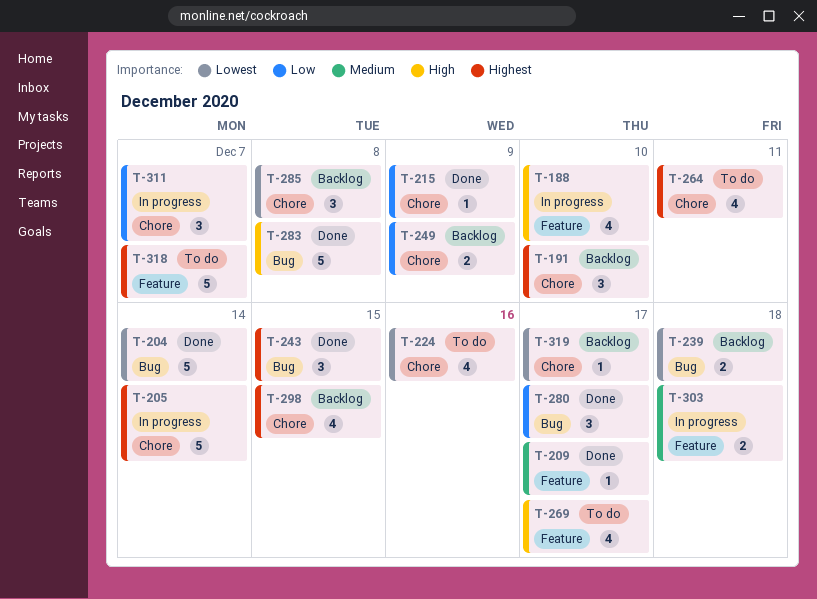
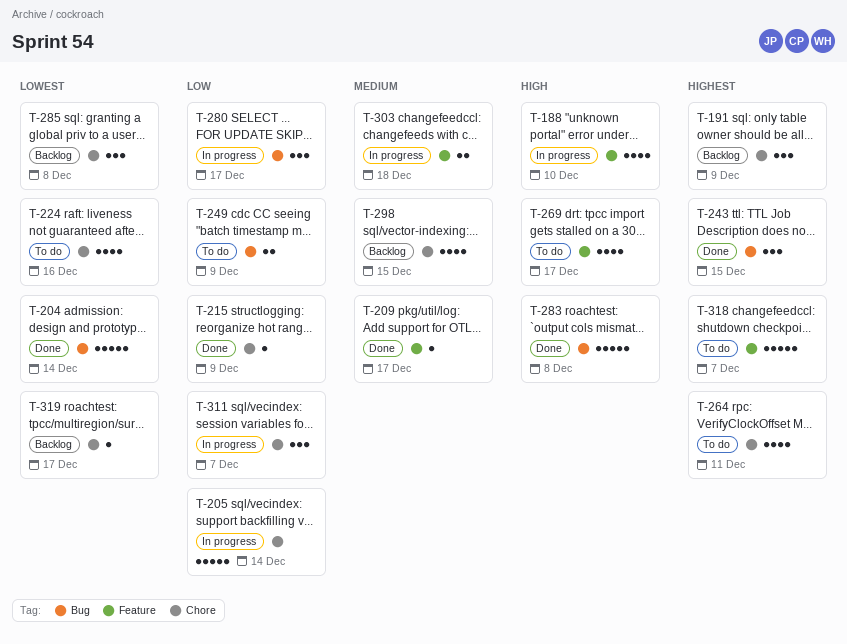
T-191, due: Dec 10 -> Dec 9
T-205, priority: Highest -> Low
T-239: present -> none
T-249, status: Backlog -> To do
T-249, label: Chore -> Bug
T-280, status: Done -> In progress
T-298, priority: Highest -> Medium

